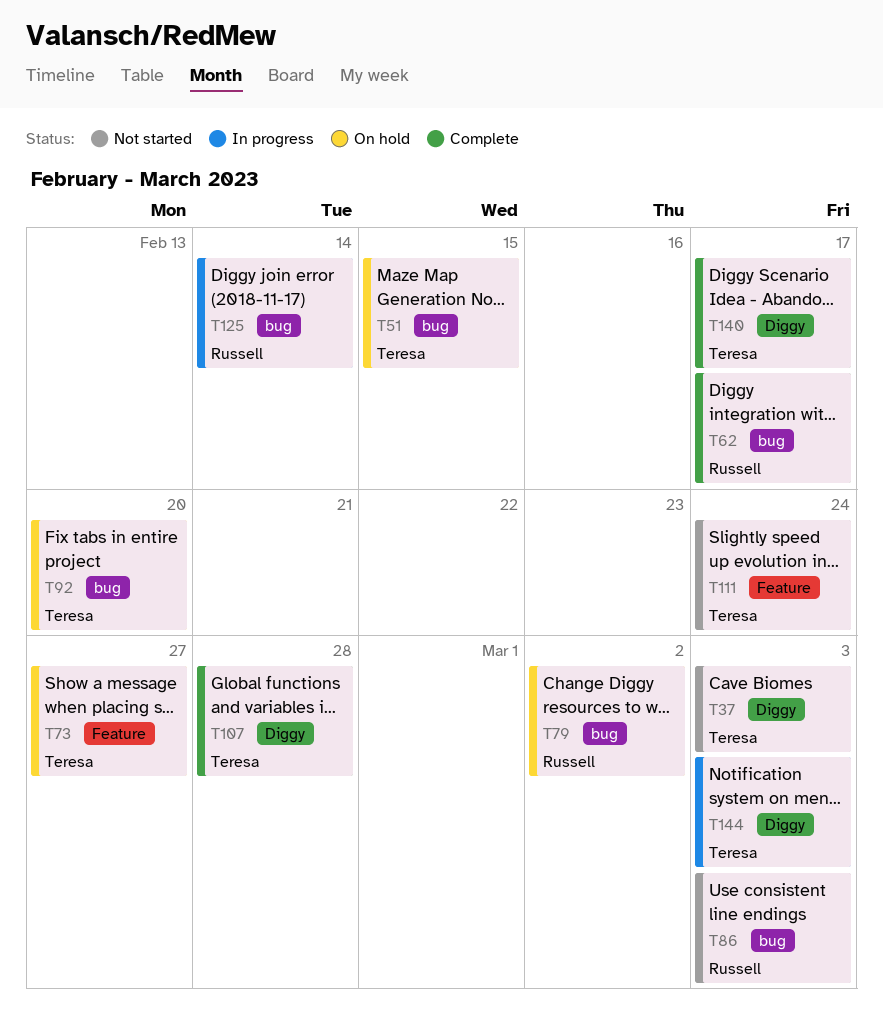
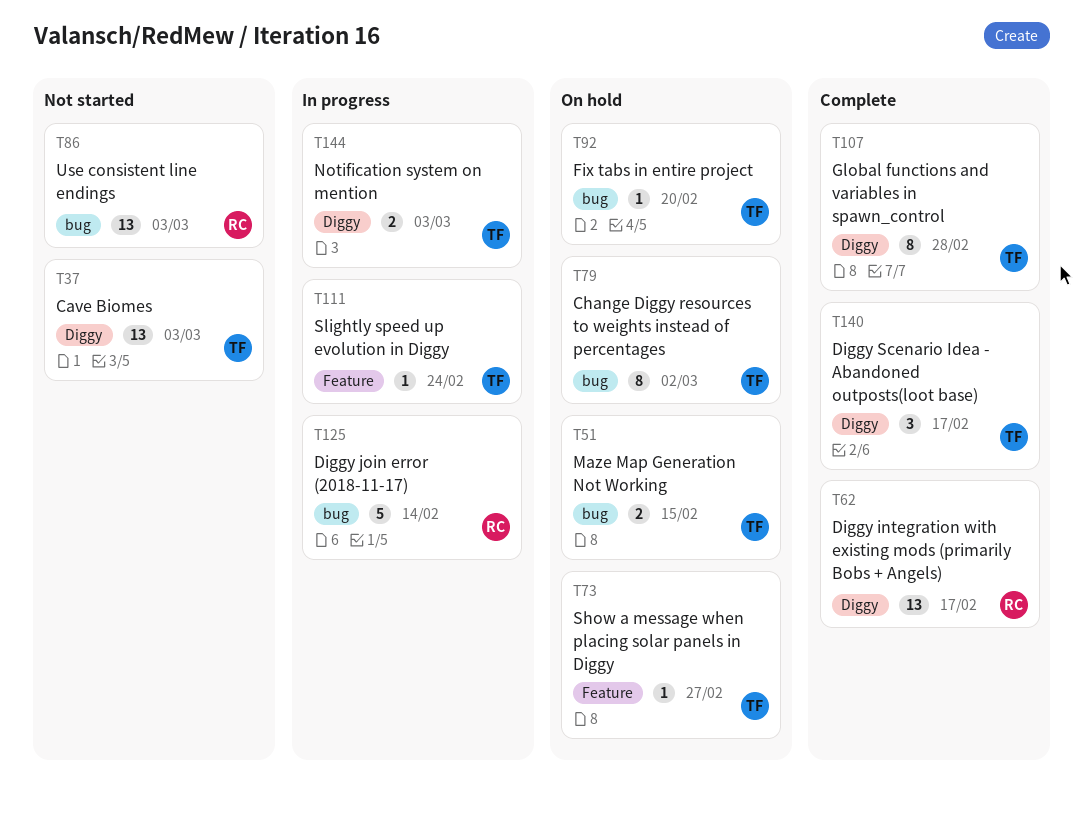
T62, label: bug -> Diggy
T79, owner: Russell -> Teresa
T111, status: Not started -> In progress

